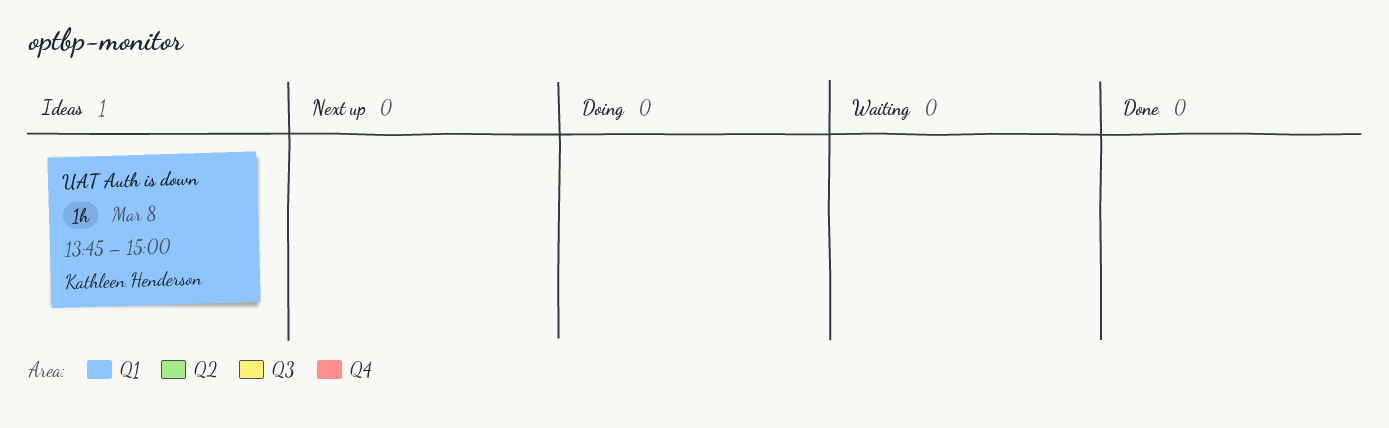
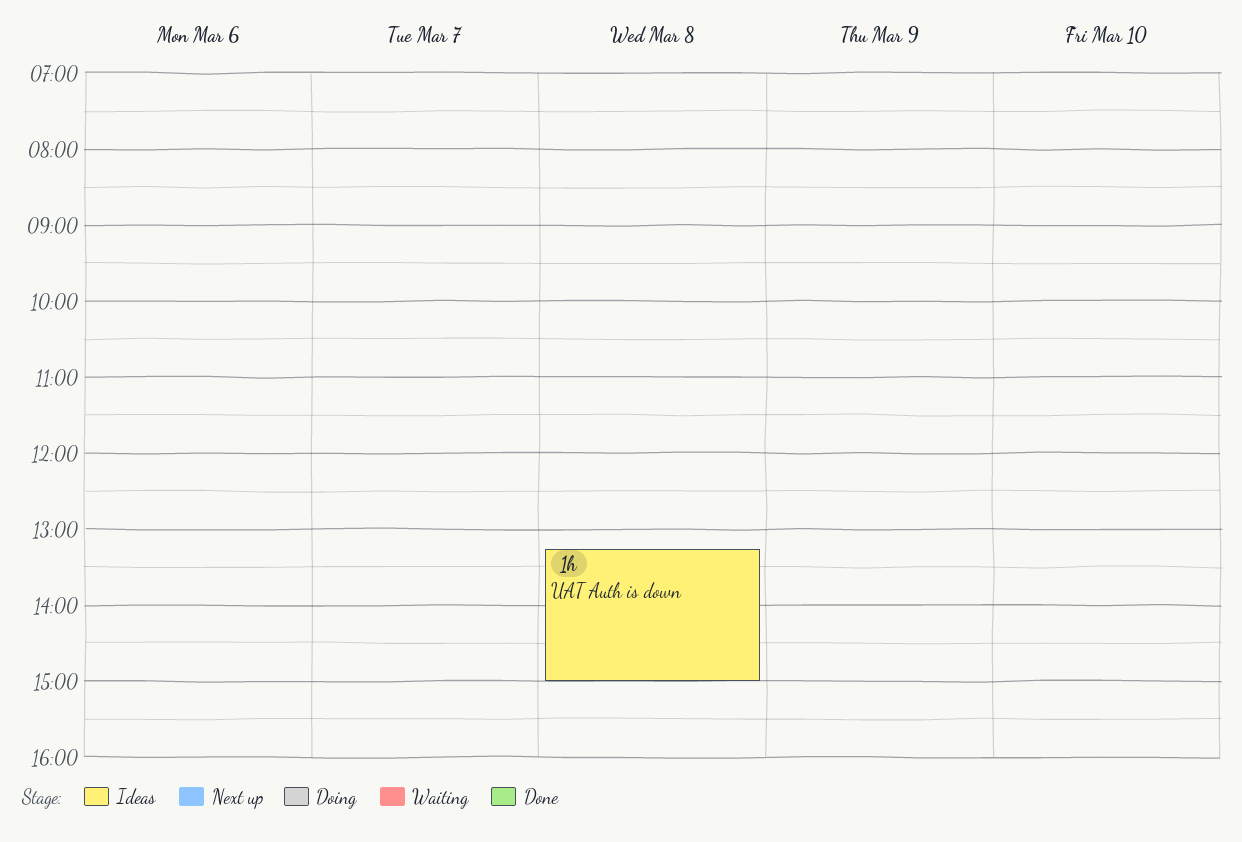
UAT Auth is down, begins: 13:45 -> 13:15

